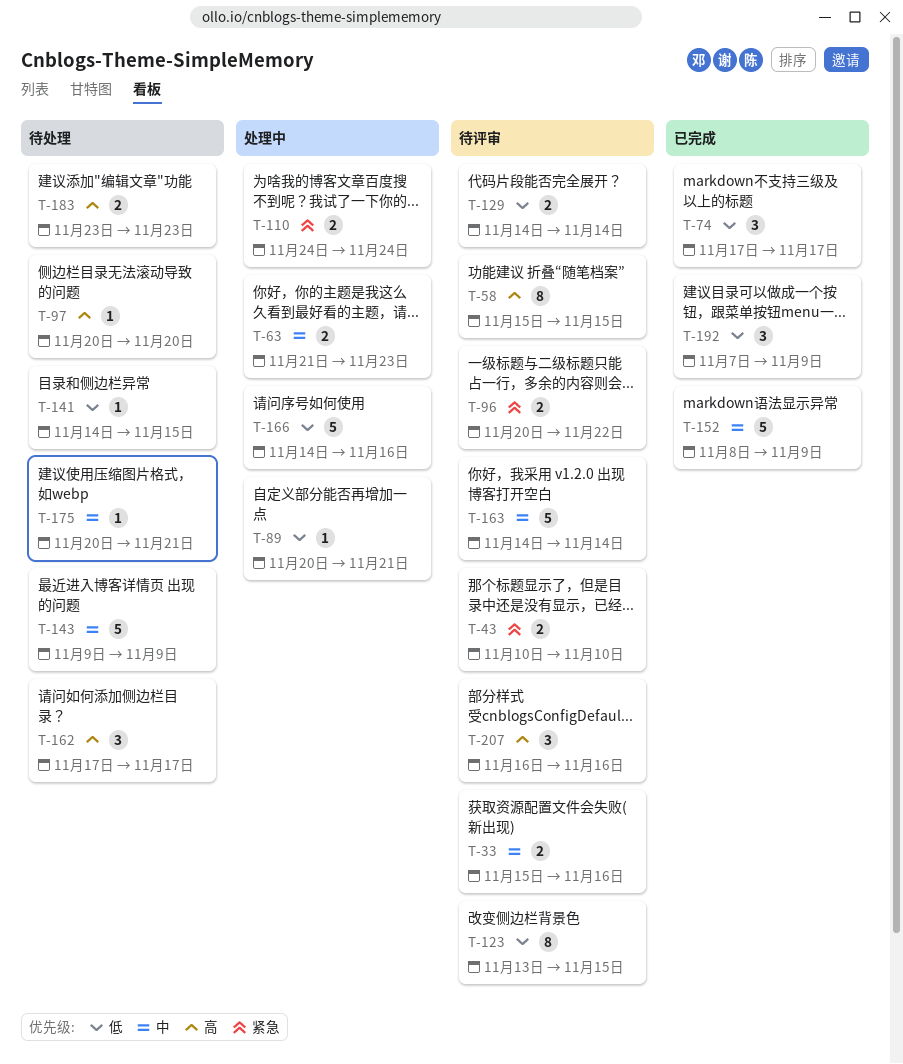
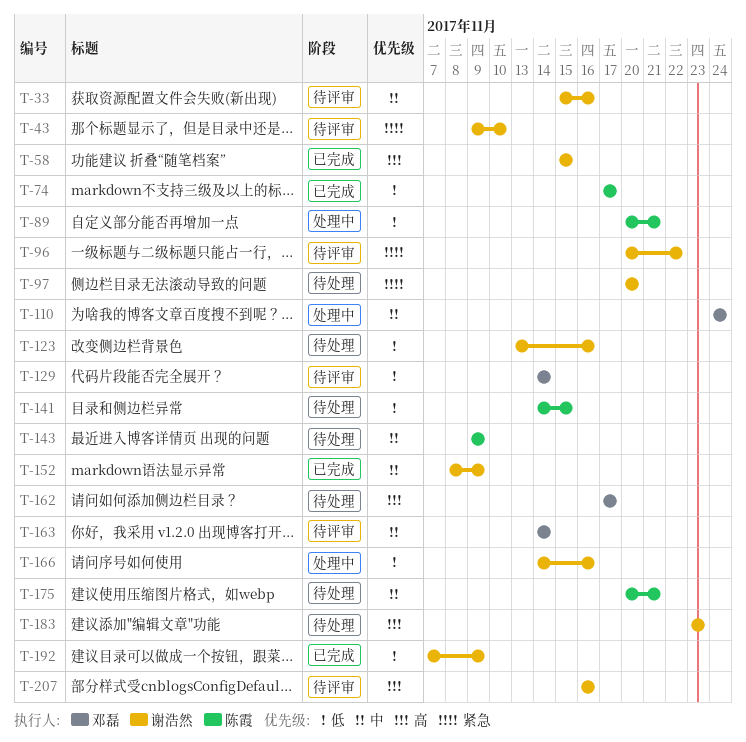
T-43, start: Nov 10 -> Nov 9
T-58, status: 待评审 -> 已完成
T-63: present -> none
T-97, priority: 高 -> 紧急
T-110, priority: 紧急 -> 中
T-123, status: 待评审 -> 待处理
T-123, due: Nov 15 -> Nov 16

